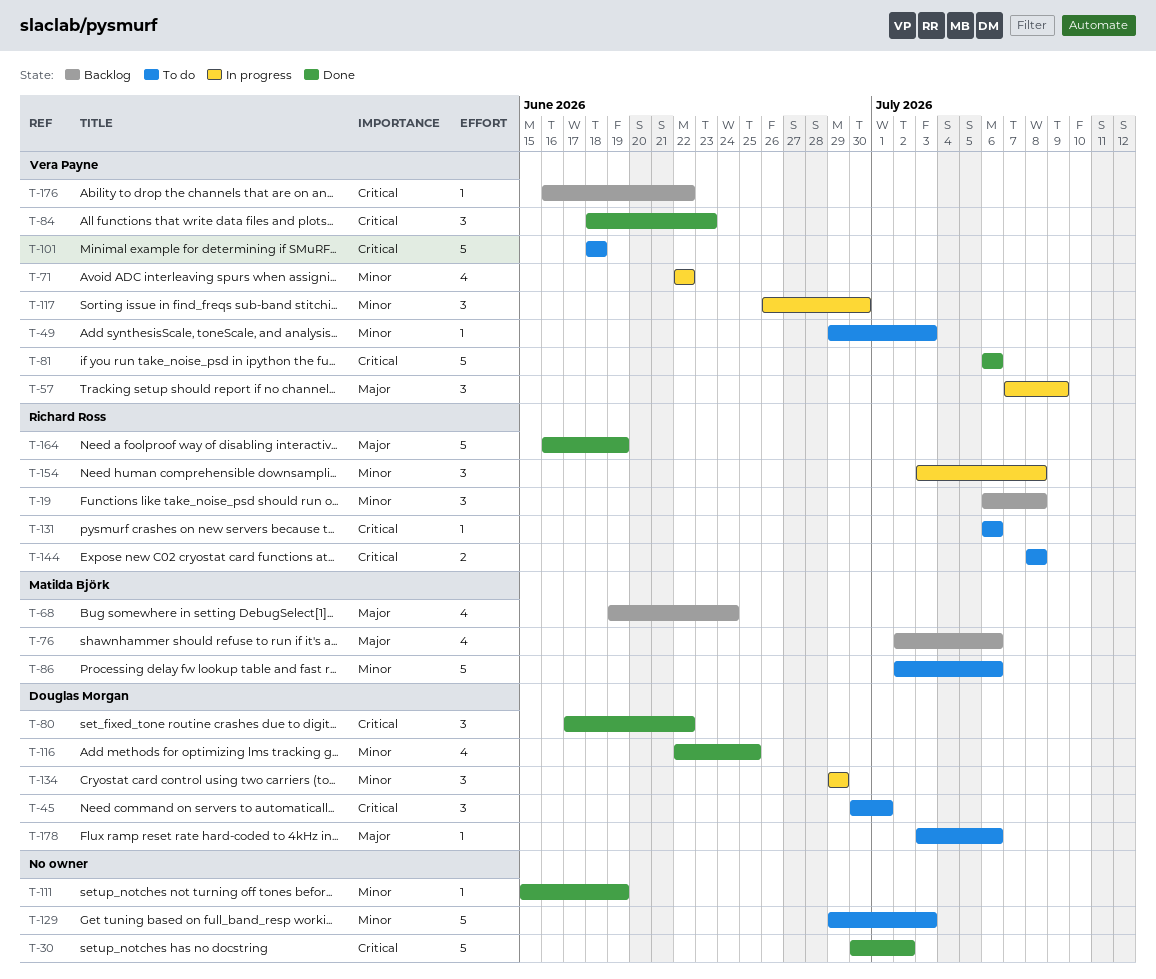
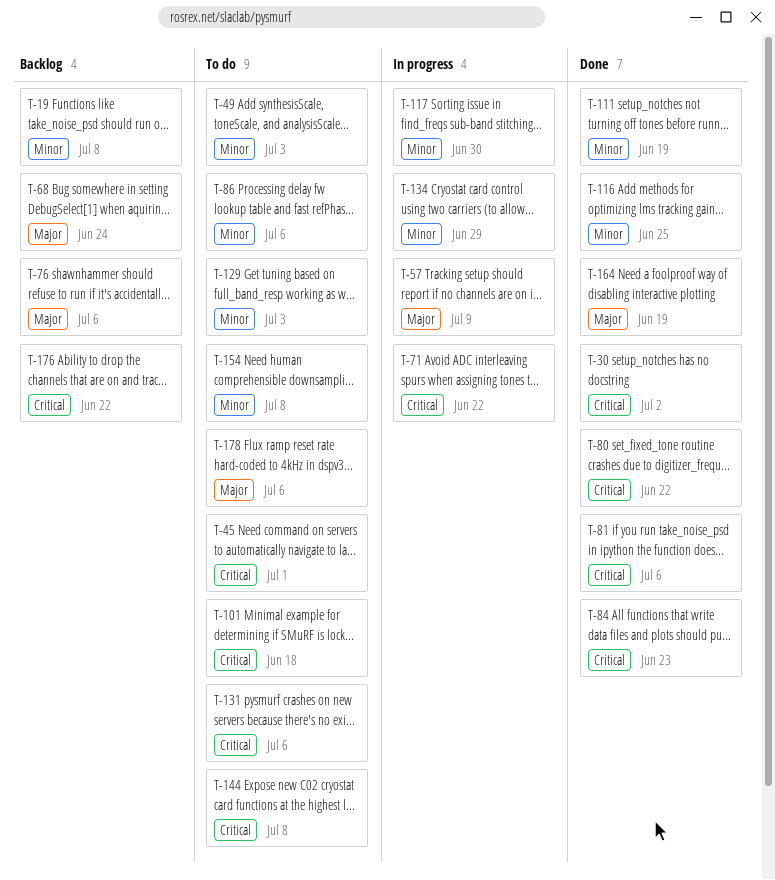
T-71, priority: Minor -> Critical
T-154, status: In progress -> To do

